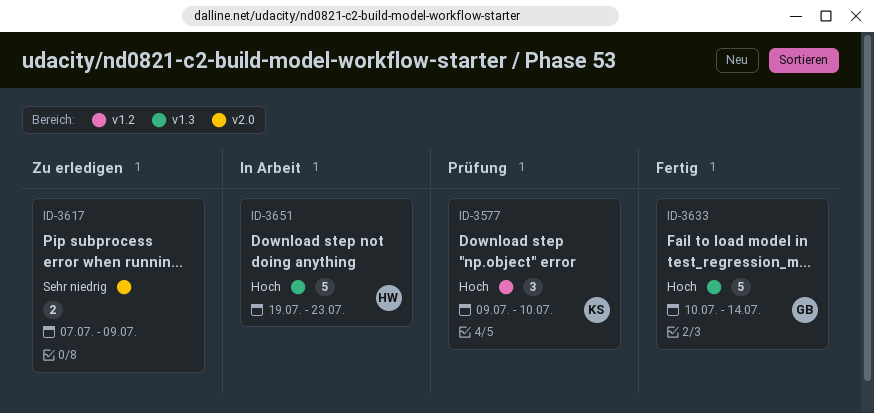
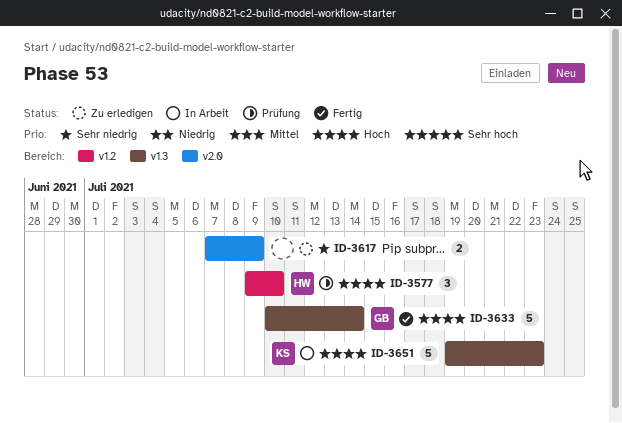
ID-3577, owner: KS -> HW
ID-3651, owner: HW -> KS

